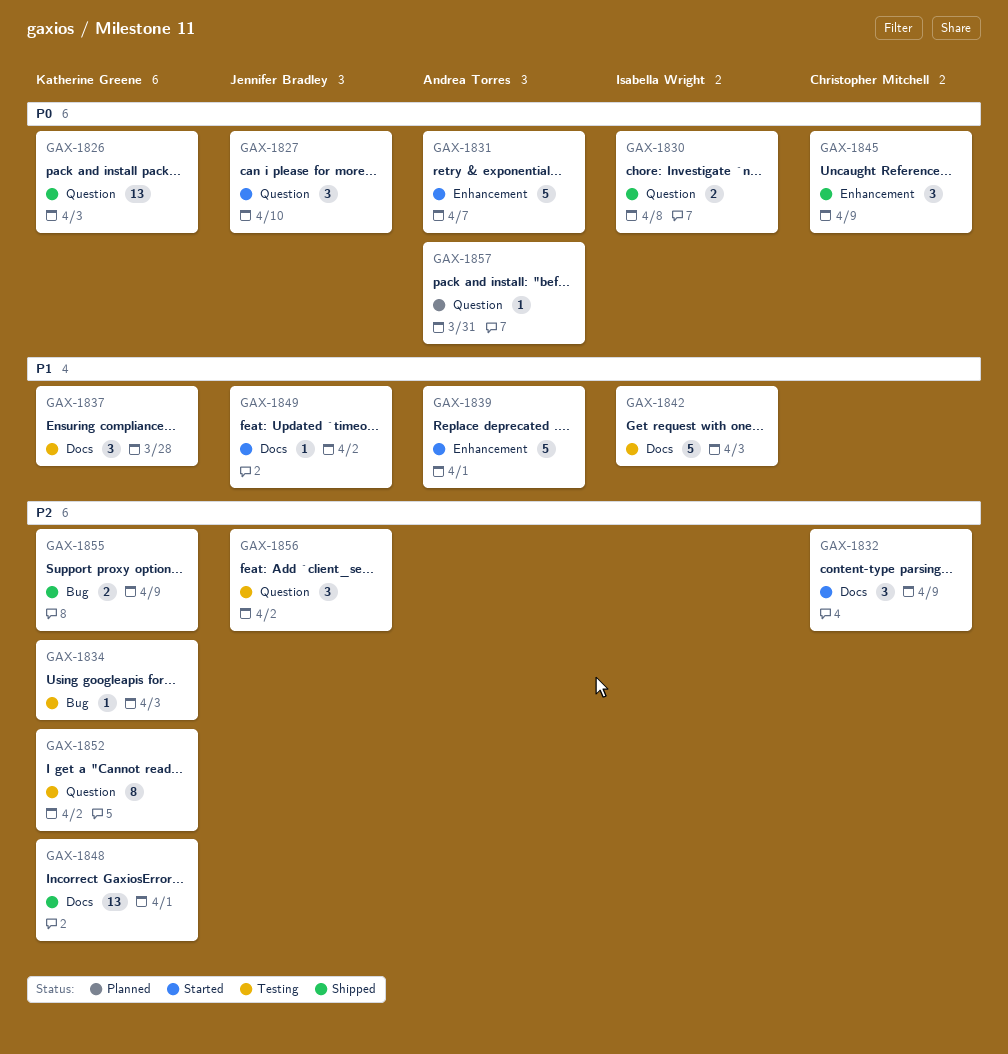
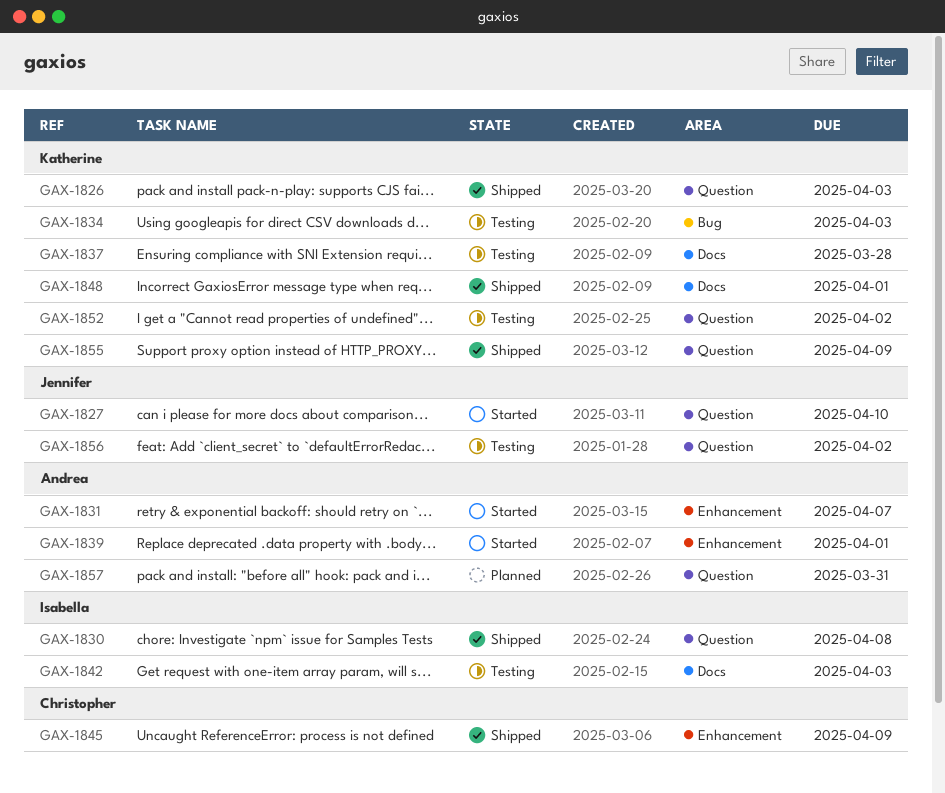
GAX-1832: present -> none
GAX-1849: present -> none
GAX-1855, label: Bug -> Question

